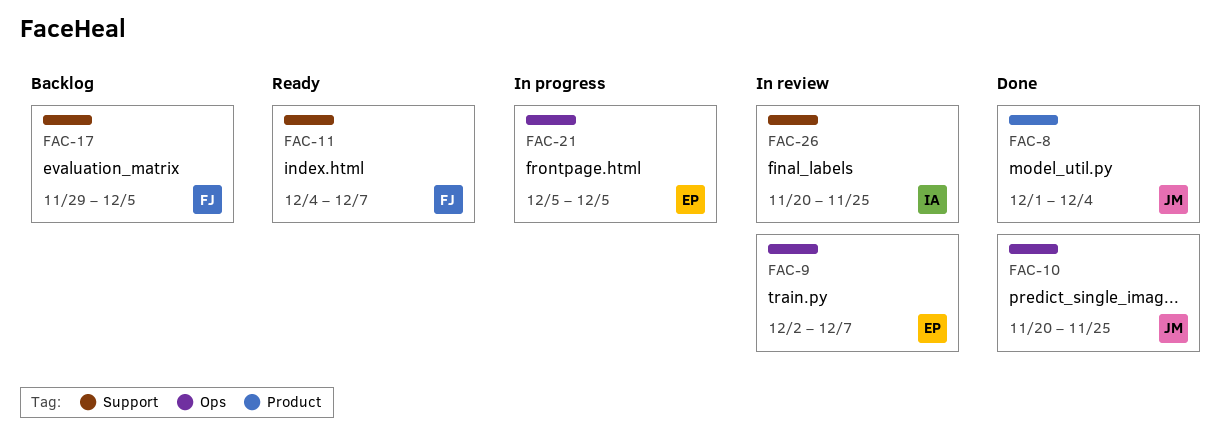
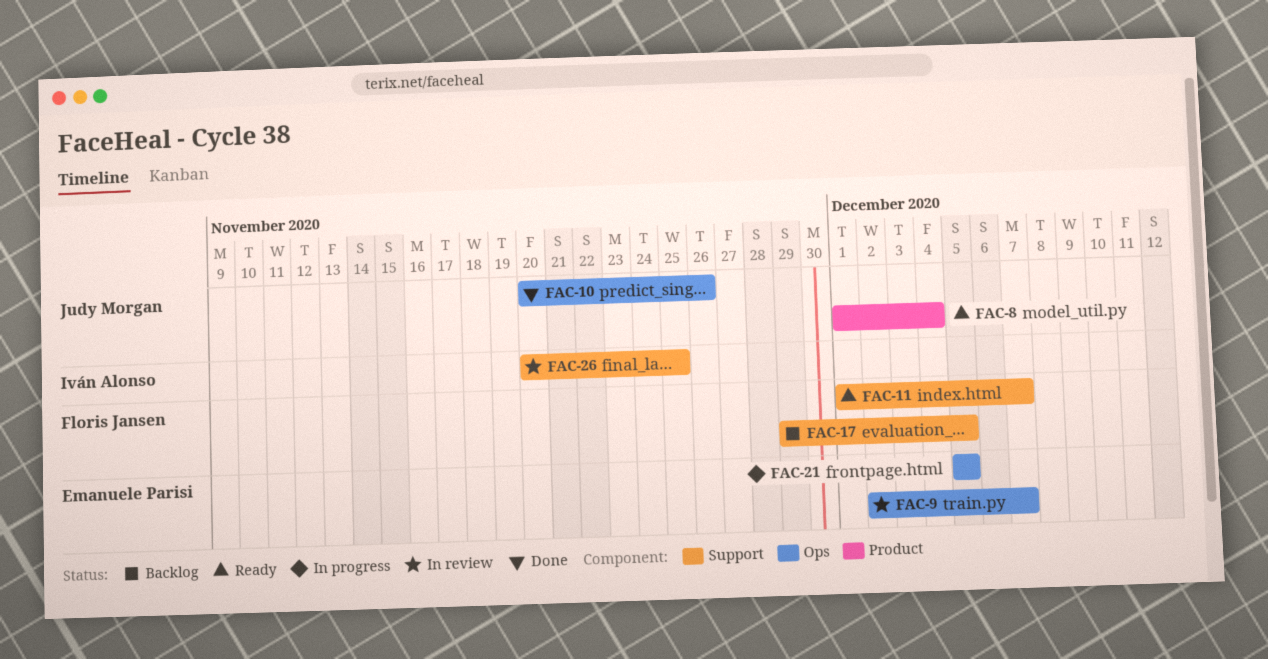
FAC-8, status: Done -> Ready
FAC-10, due: Nov 25 -> Nov 26
FAC-11, start: Dec 4 -> Dec 1

